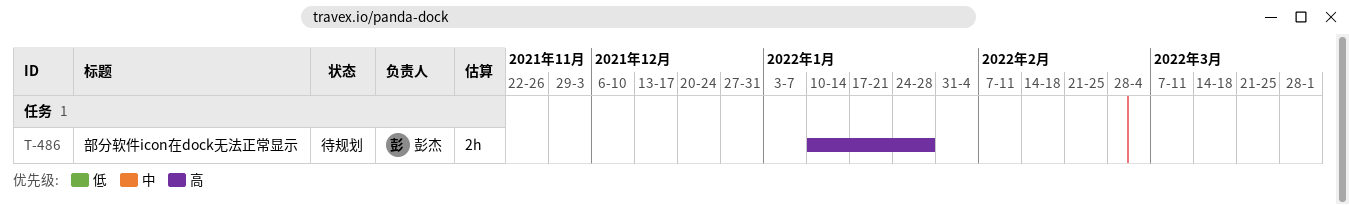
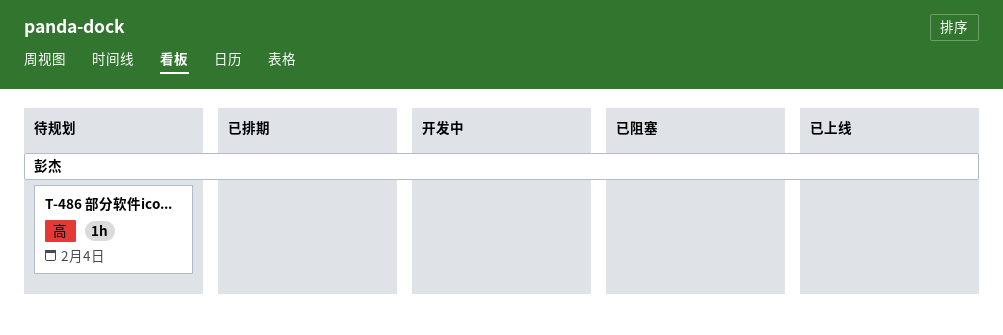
T-486, estimate: 2h -> 1h
T-486, due: Jan 28 -> Feb 4

